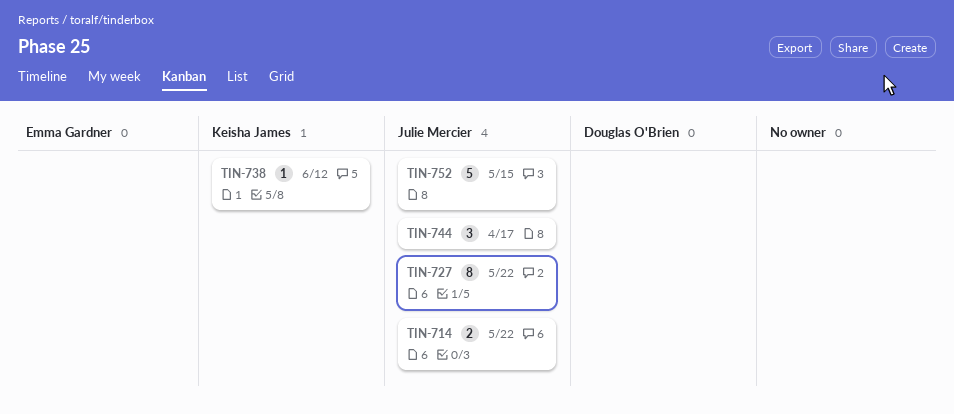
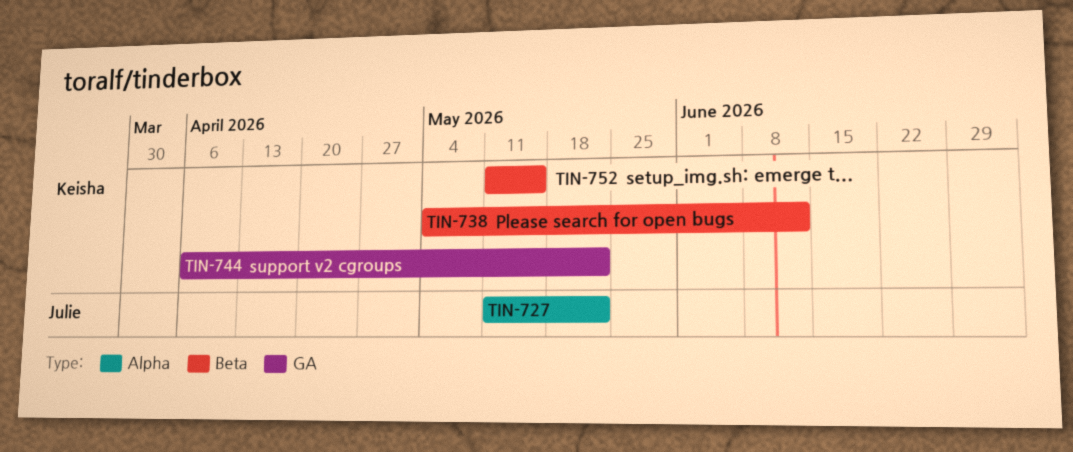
TIN-714: present -> none
TIN-744, owner: Julie Mercier -> Keisha James
TIN-744, due: Apr 17 -> May 22
TIN-752, owner: Julie Mercier -> Keisha James

